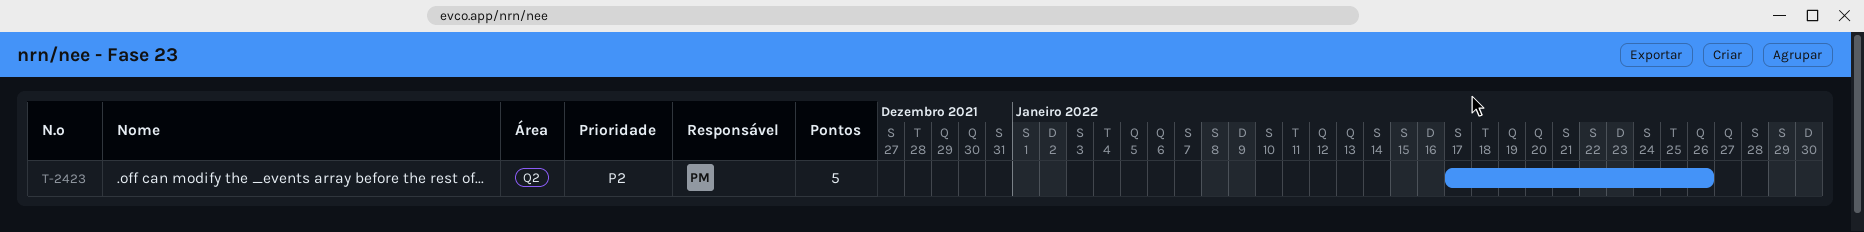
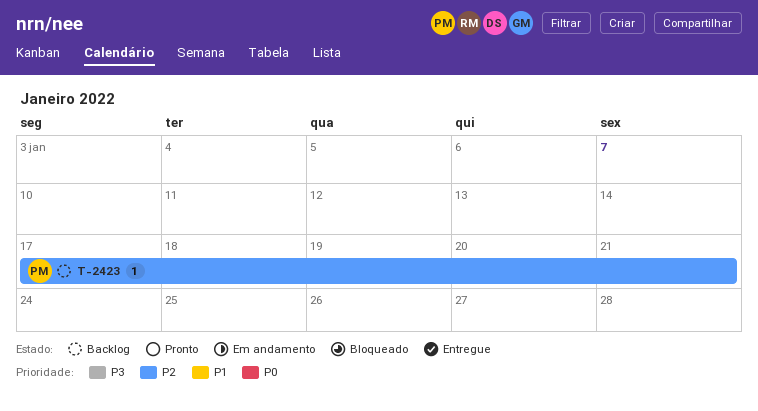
T-2423, estimate: 5 -> 1
T-2423, due: Jan 26 -> Jan 21

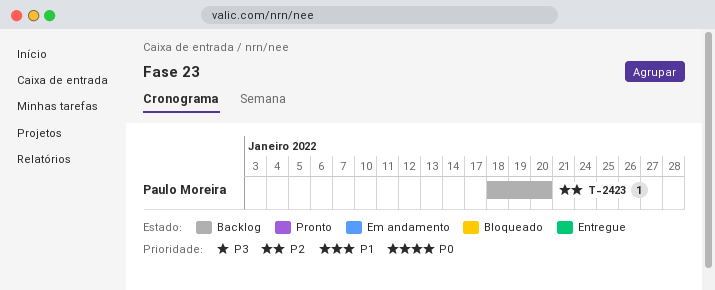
T-2423, start: Jan 17 -> Jan 18
T-2423, due: Jan 21 -> Jan 20

